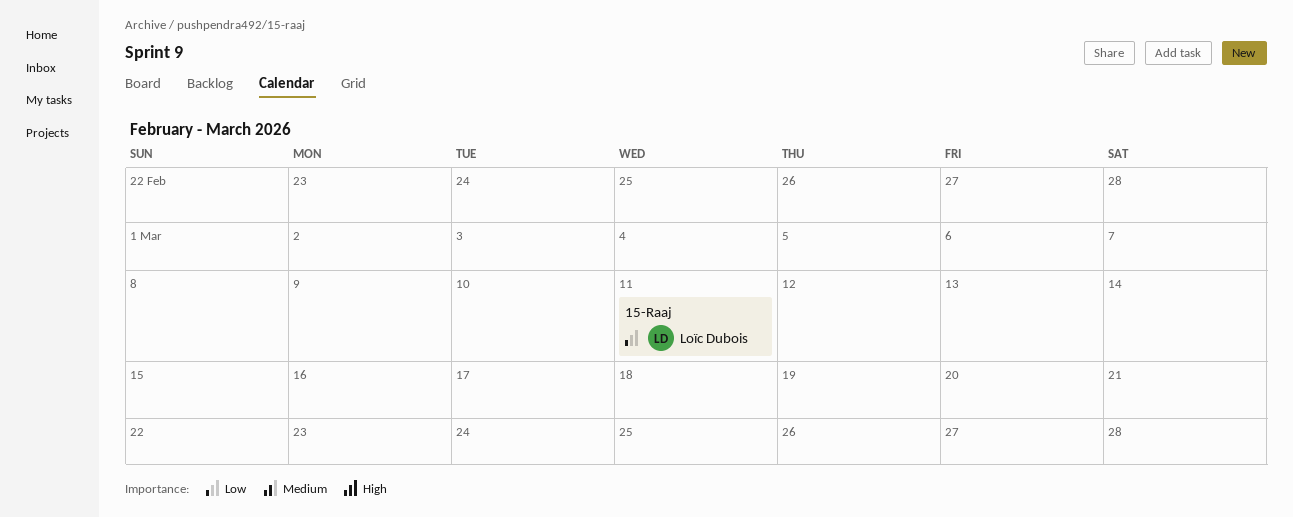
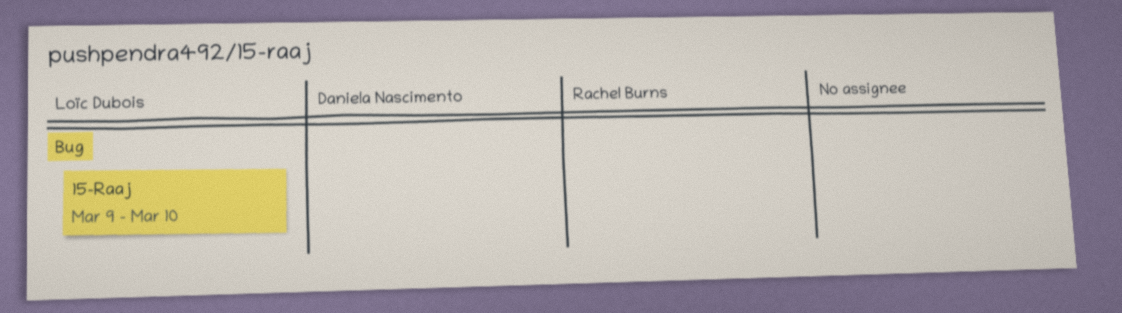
15-Raaj, due: Mar 11 -> Mar 10

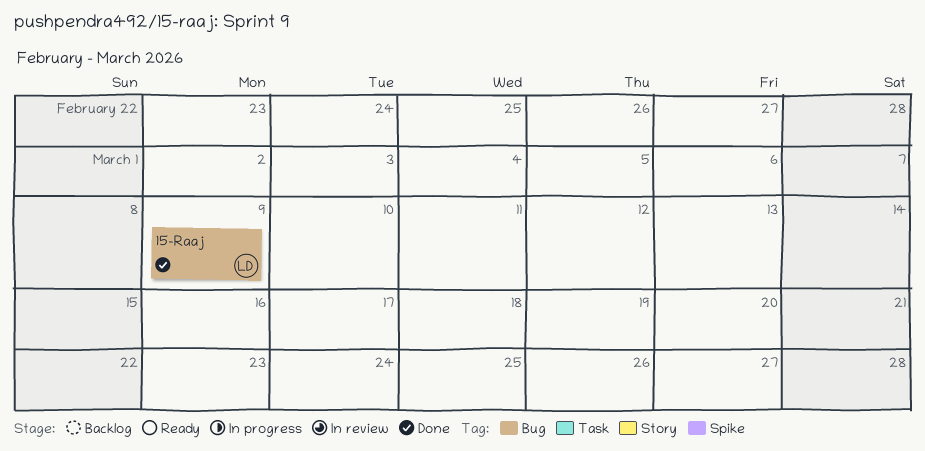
15-Raaj, due: Mar 10 -> Mar 9

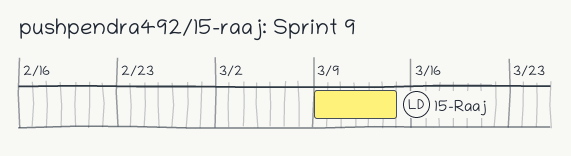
15-Raaj, due: Mar 9 -> Mar 14

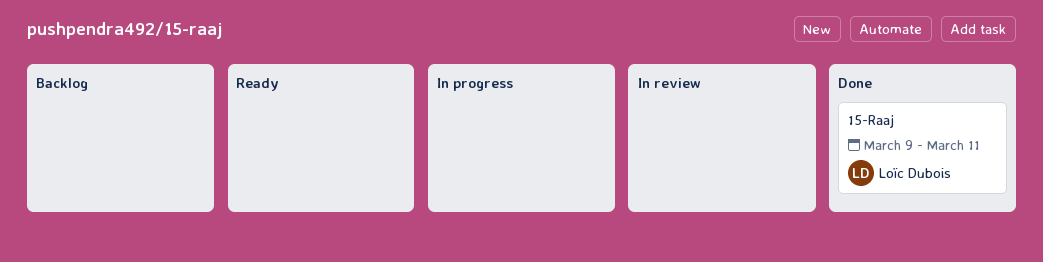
15-Raaj, due: Mar 14 -> Mar 11

